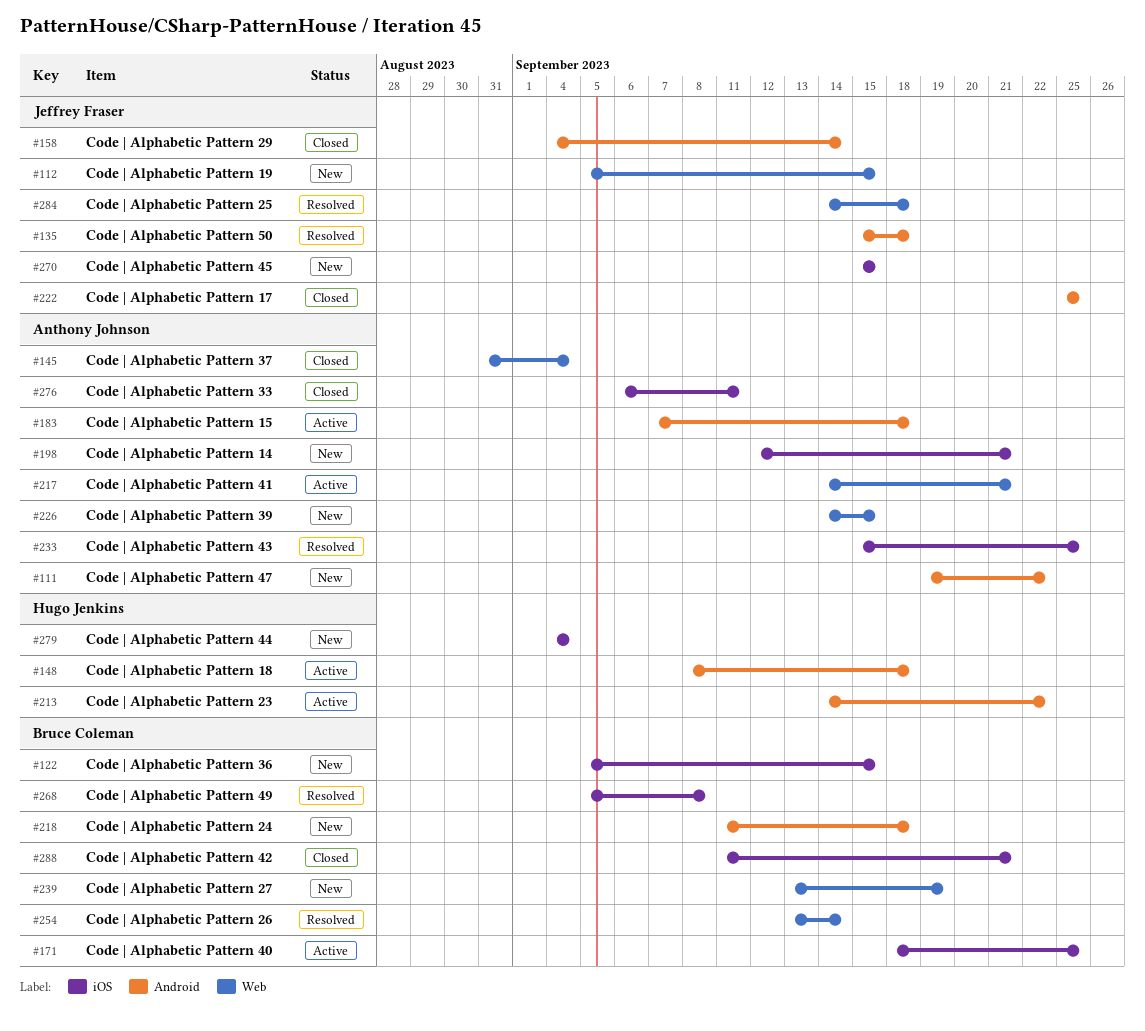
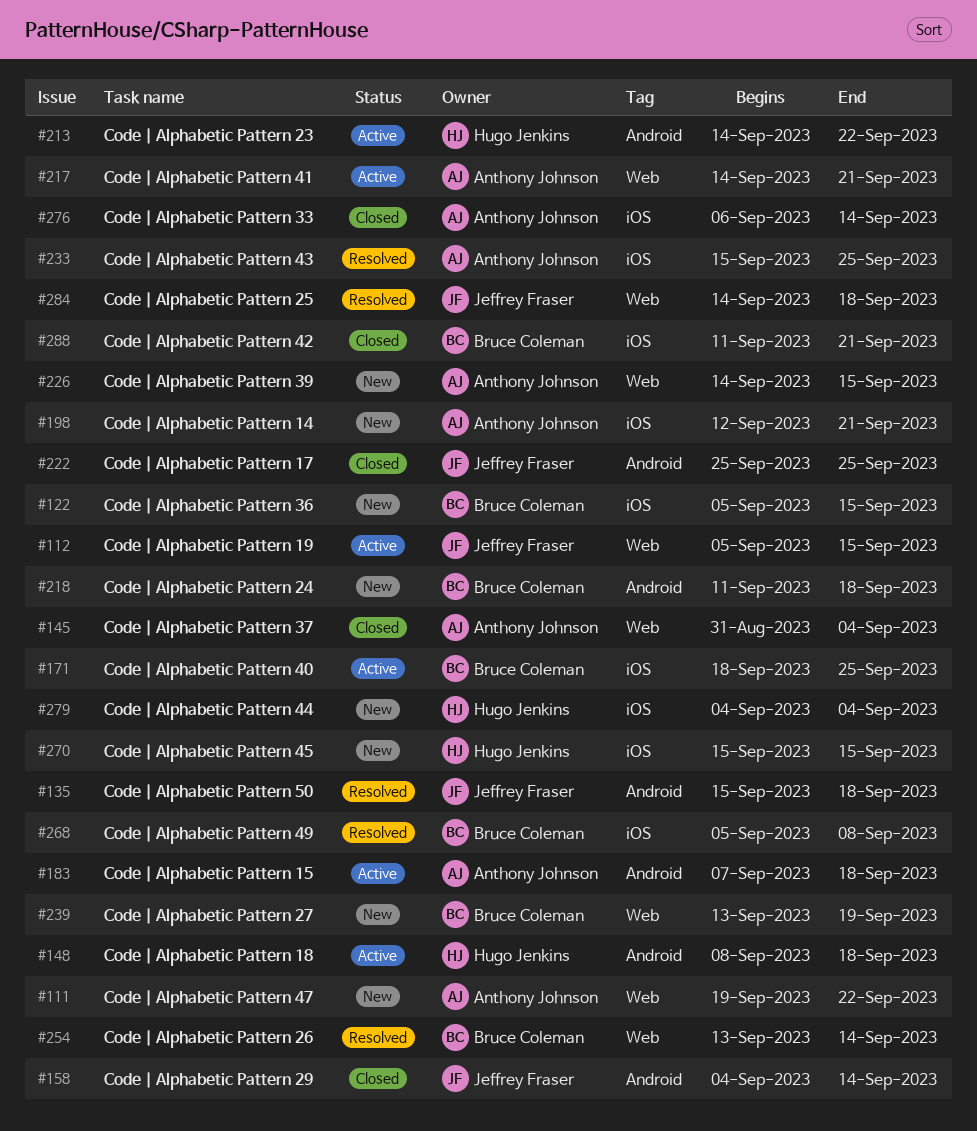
#111, label: Android -> Web
#112, status: New -> Active
#270, owner: Jeffrey Fraser -> Hugo Jenkins
#276, due: Sep 11 -> Sep 14

